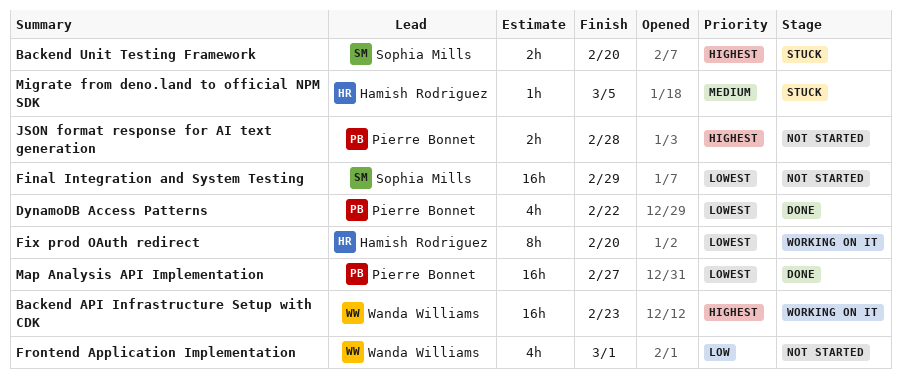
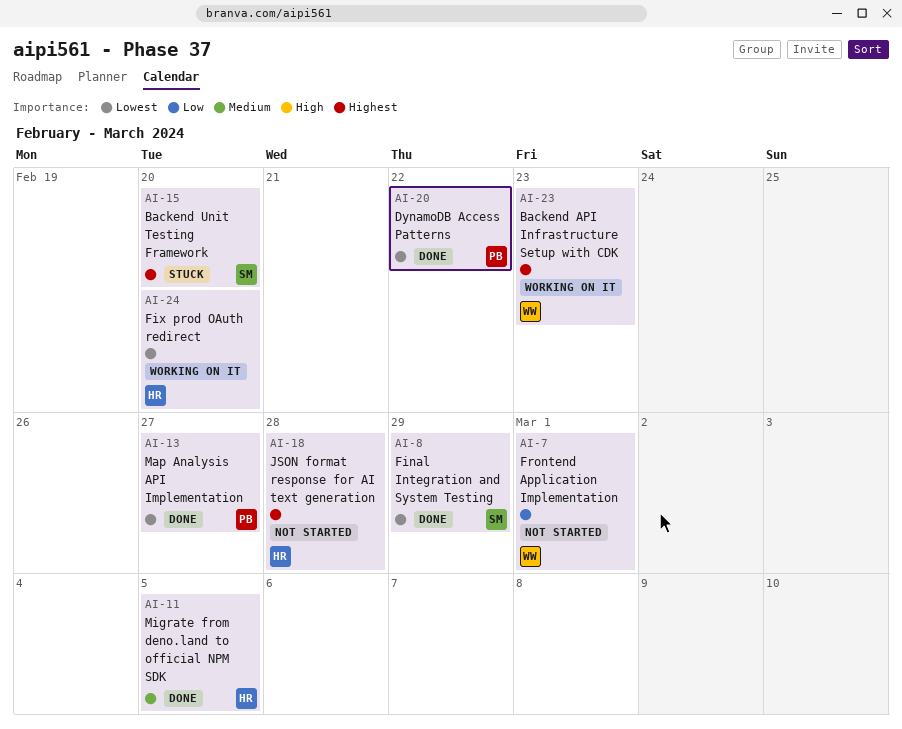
Final Integration and System Testing, status: Not started -> Done
JSON format response for AI text generation, owner: Pierre Bonnet -> Hamish Rodriguez
Migrate from deno.land to official NPM SDK, status: Stuck -> Done

